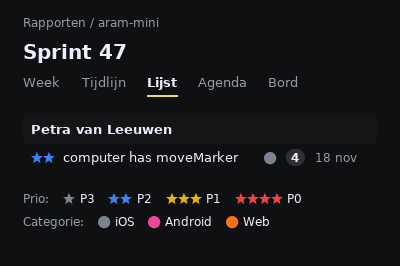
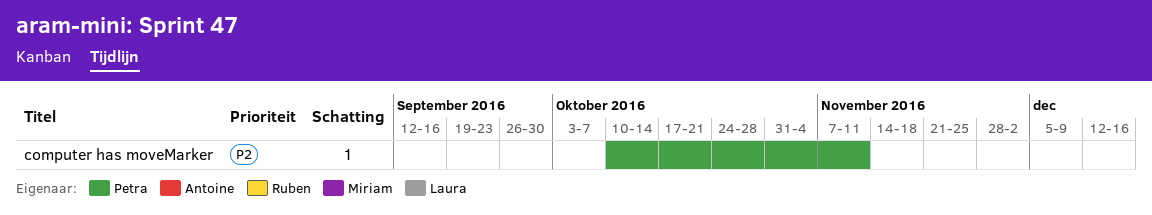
computer has moveMarker, estimate: 4 -> 1
computer has moveMarker, due: Nov 18 -> Nov 11

